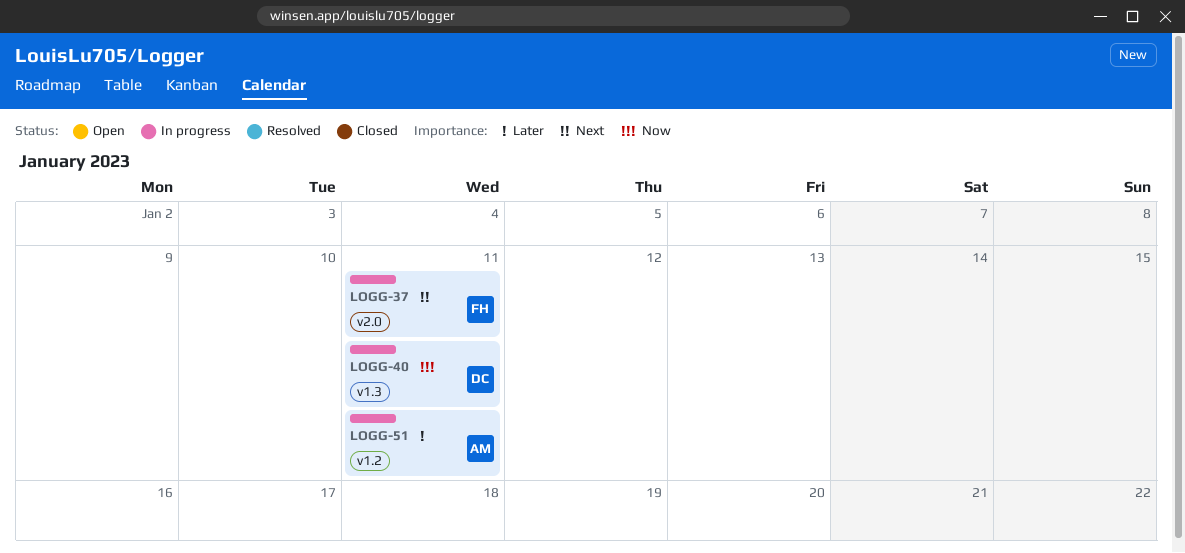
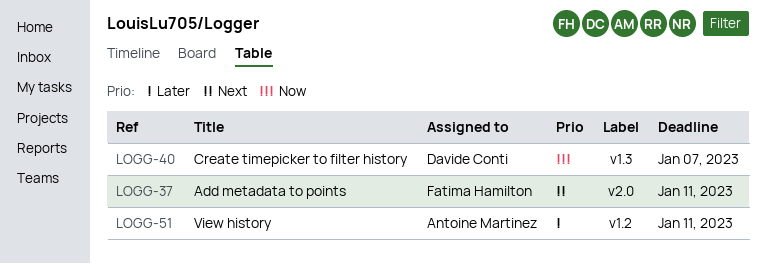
LOGG-40, due: Jan 11 -> Jan 7

